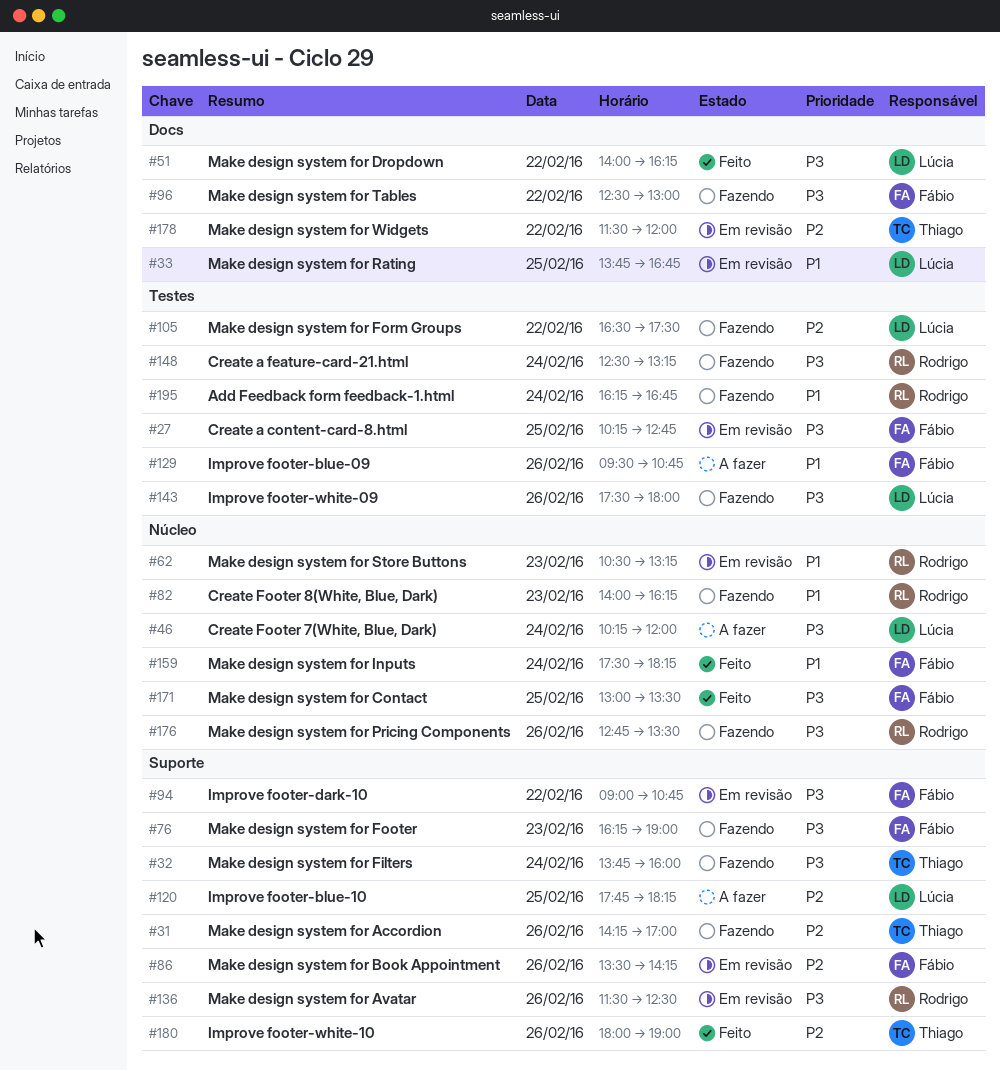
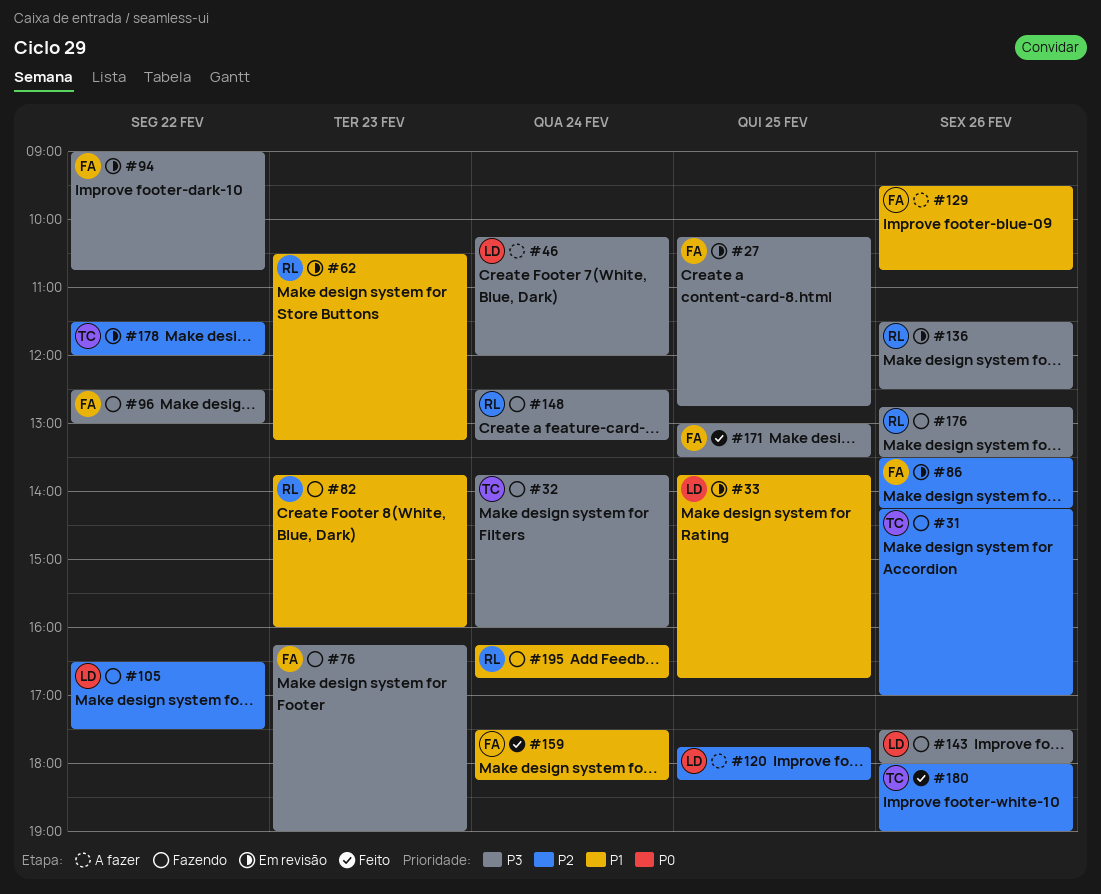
#51: present -> none
#82, begins: 14:00 -> 13:45
#82, ends: 16:15 -> 16:00

